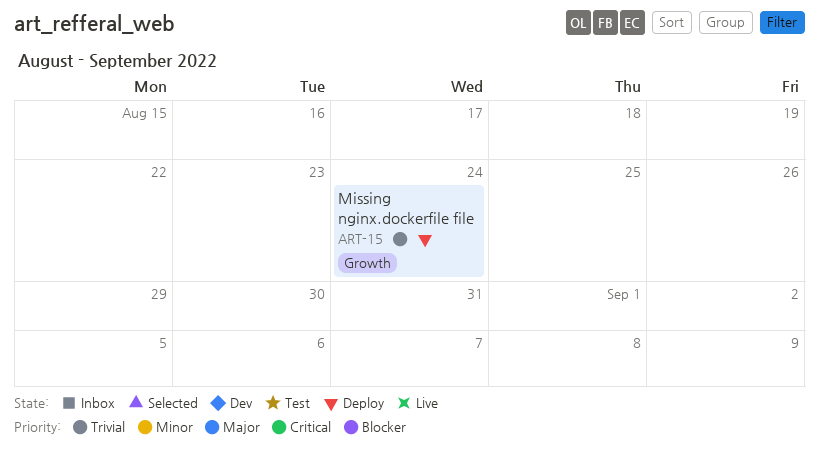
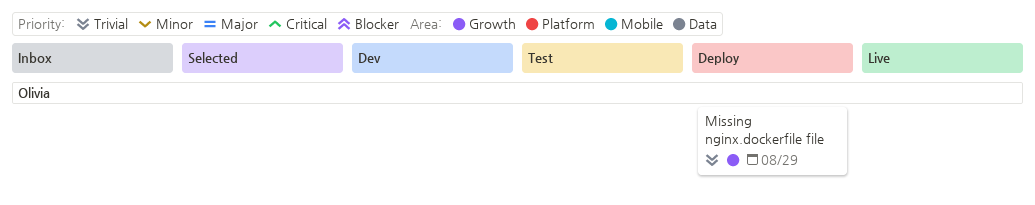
Missing nginx.dockerfile file, due: Aug 24 -> Aug 29

